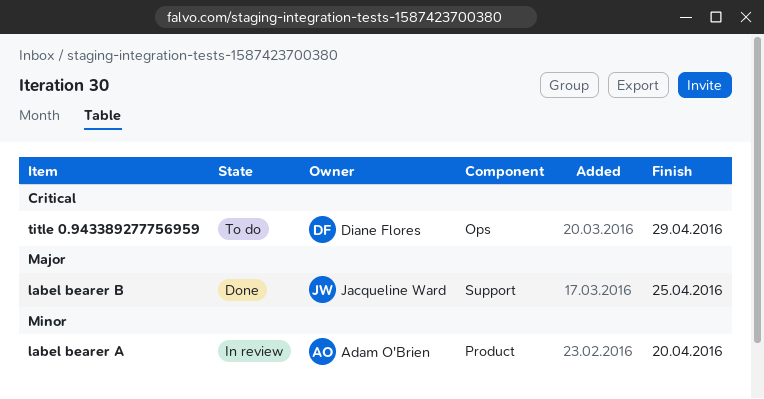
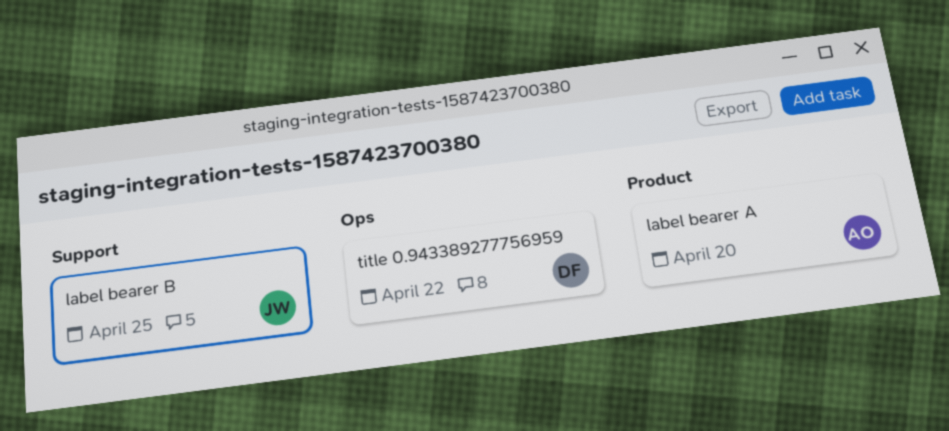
title 0.943389277756959, due: Apr 29 -> Apr 22

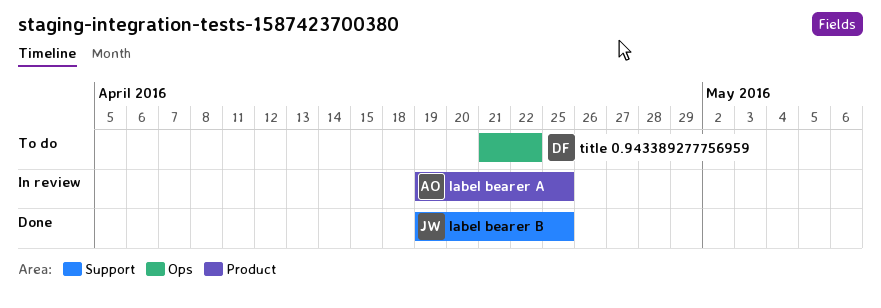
label bearer A, due: Apr 20 -> Apr 25

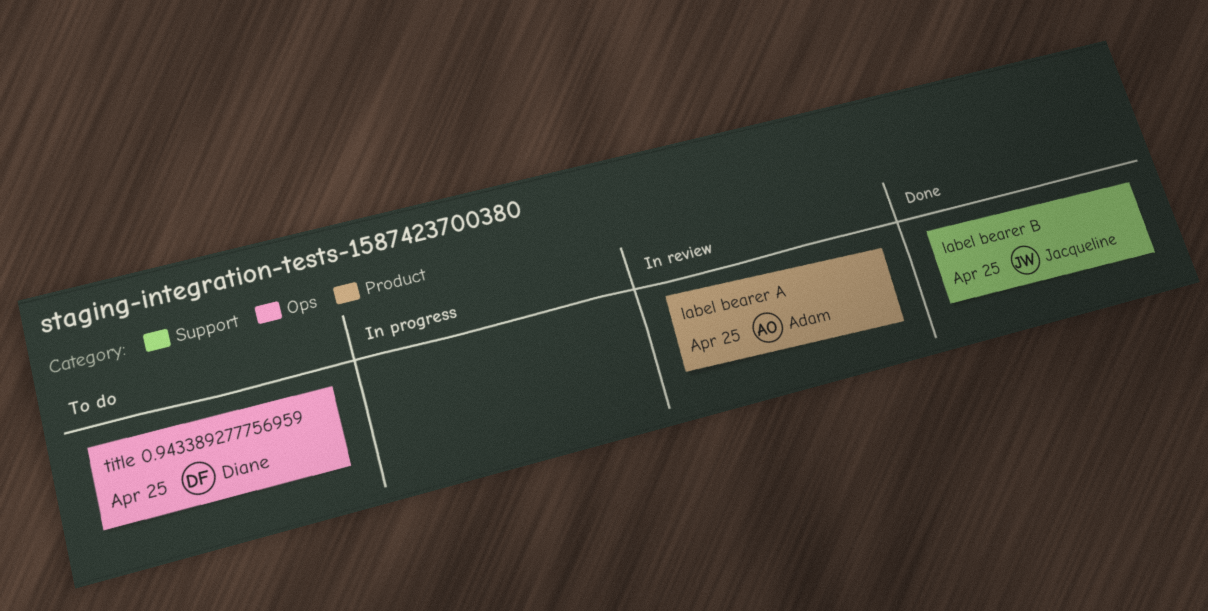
title 0.943389277756959, due: Apr 22 -> Apr 25

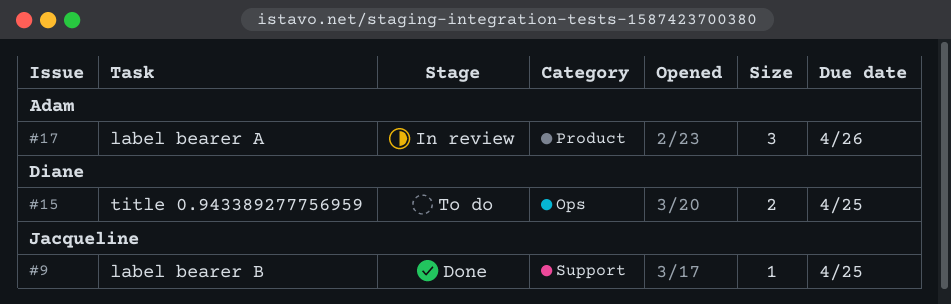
label bearer A, due: Apr 25 -> Apr 26

